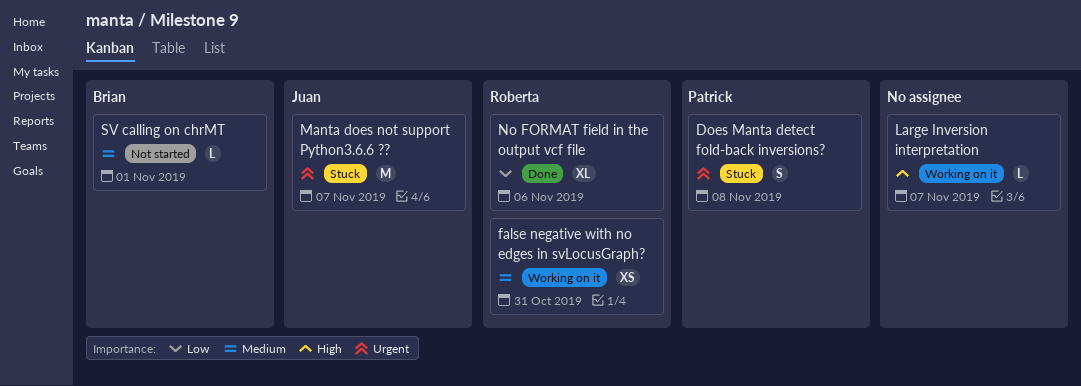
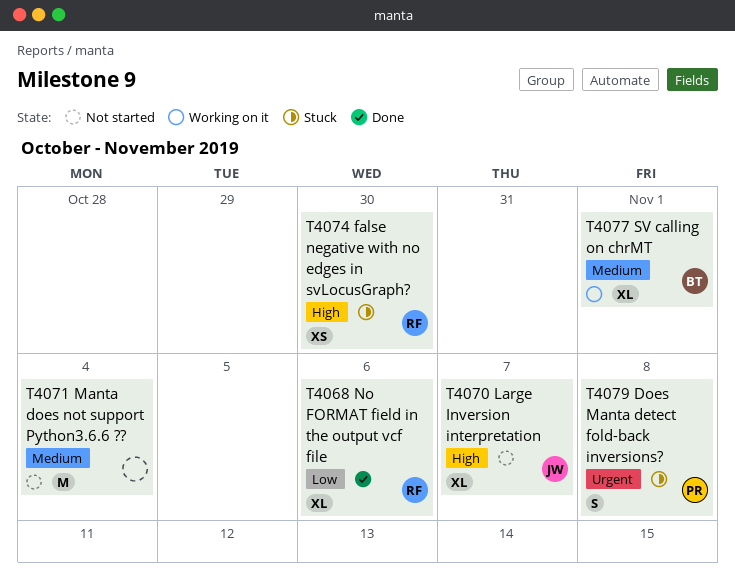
false negative with no edges in svLocusGraph?, status: Working on it -> Stuck
false negative with no edges in svLocusGraph?, priority: Medium -> High
false negative with no edges in svLocusGraph?, due: Oct 31 -> Oct 30
Large Inversion interpretation, status: Working on it -> Not started
Large Inversion interpretation, owner: none -> Juan
Large Inversion interpretation, estimate: L -> XL
Manta does not support Python3.6.6 ??, status: Stuck -> Not started
Manta does not support Python3.6.6 ??, owner: Juan -> none
Manta does not support Python3.6.6 ??, priority: Urgent -> Medium
Manta does not support Python3.6.6 ??, due: Nov 7 -> Nov 4
SV calling on chrMT, status: Not started -> Working on it
SV calling on chrMT, estimate: L -> XL

